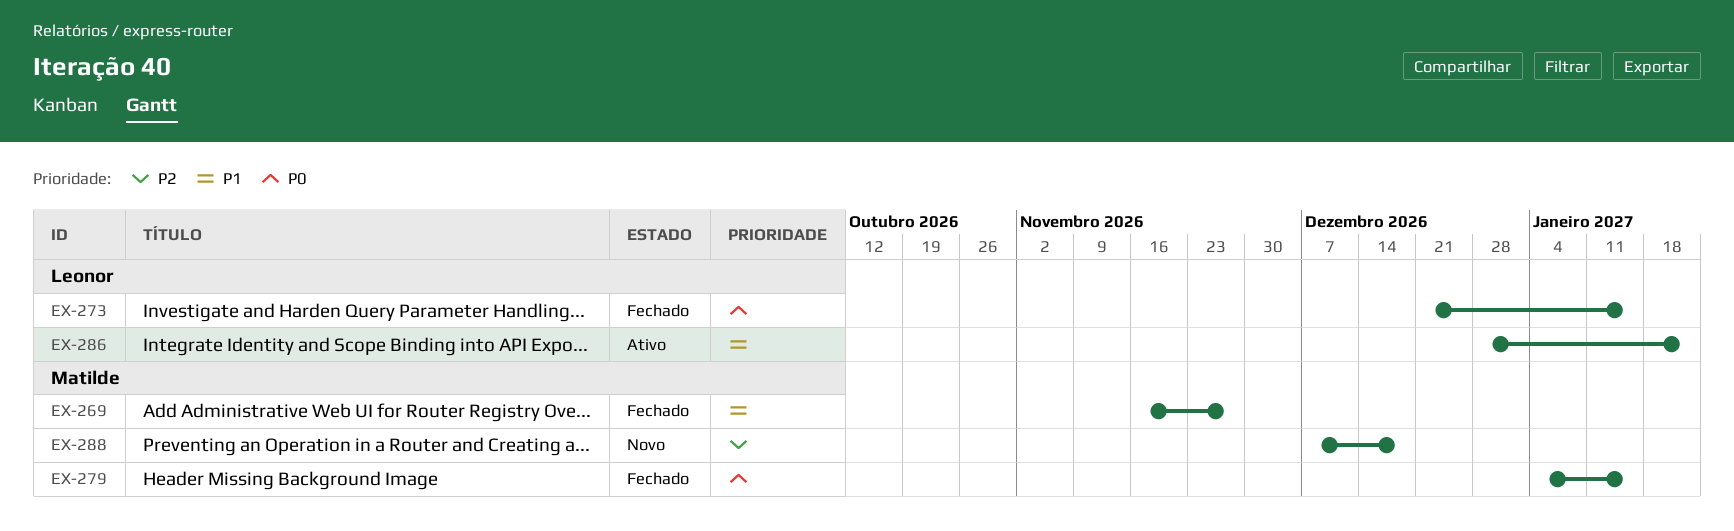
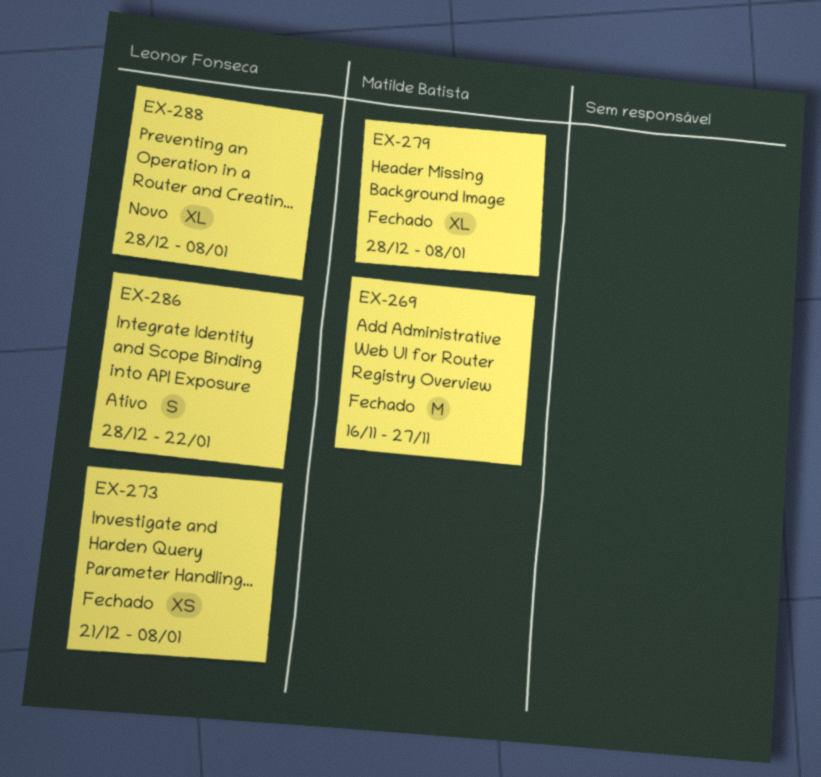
EX-273, due: Jan 15 -> Jan 8
EX-279, start: Jan 4 -> Dec 28
EX-279, due: Jan 15 -> Jan 8
EX-288, owner: Matilde Batista -> Leonor Fonseca
EX-288, start: Dec 7 -> Dec 28
EX-288, due: Dec 18 -> Jan 8

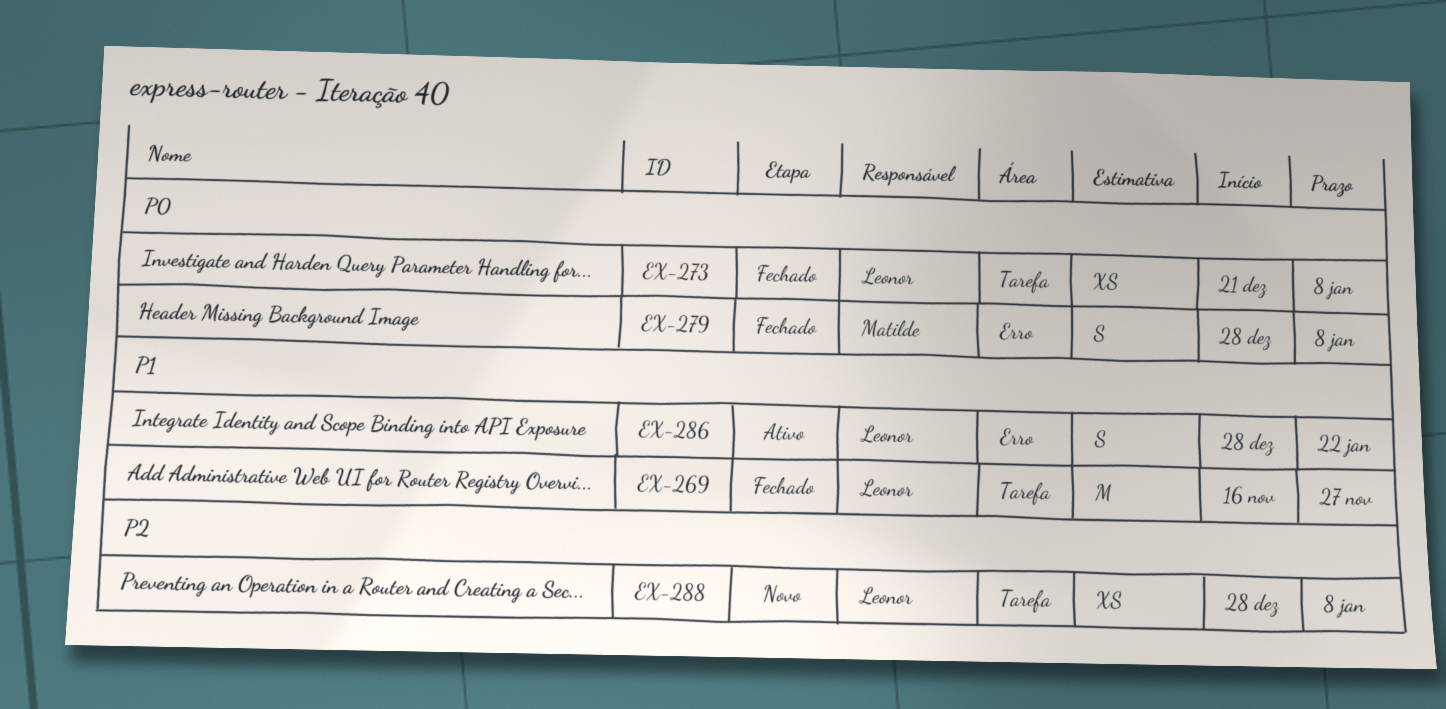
EX-269, owner: Matilde Batista -> Leonor Fonseca
EX-279, estimate: XL -> S
EX-288, estimate: XL -> XS

